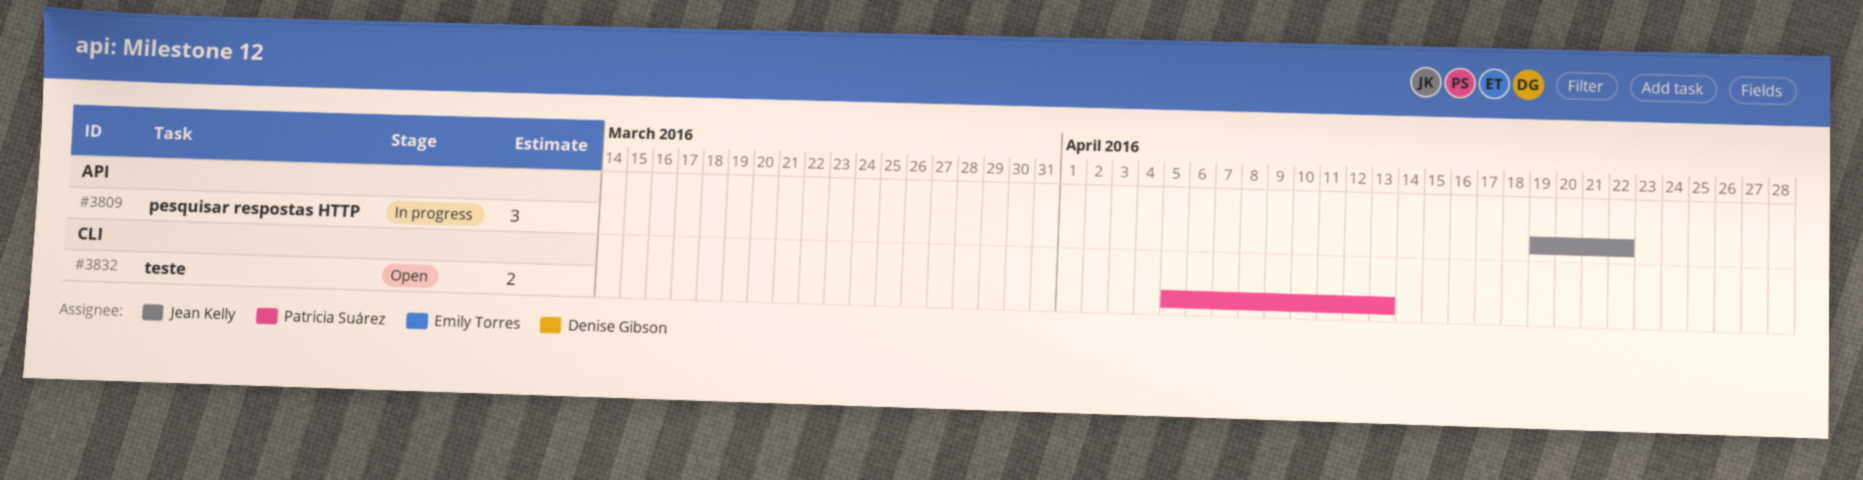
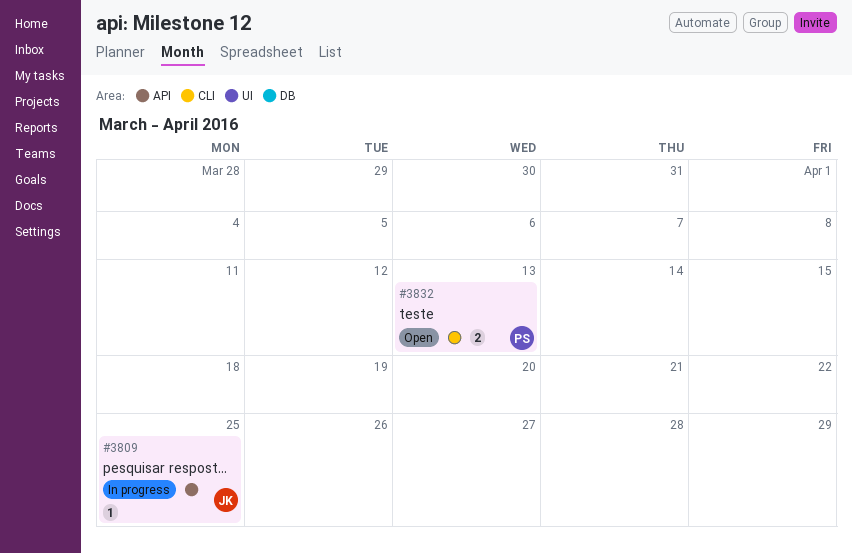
#3809, estimate: 3 -> 1
#3809, due: Apr 22 -> Apr 25

